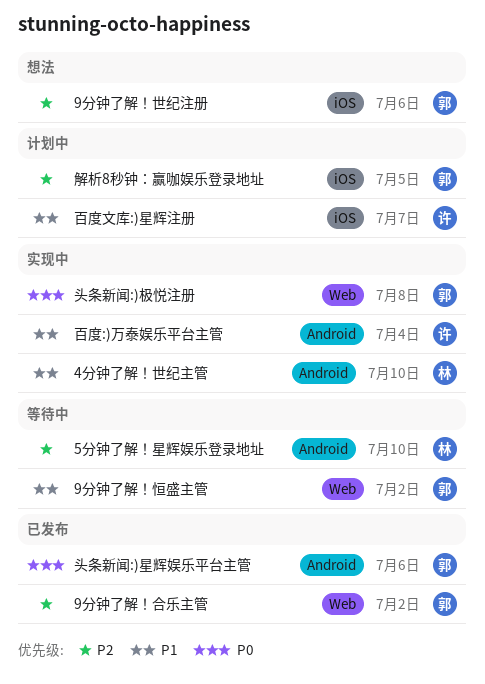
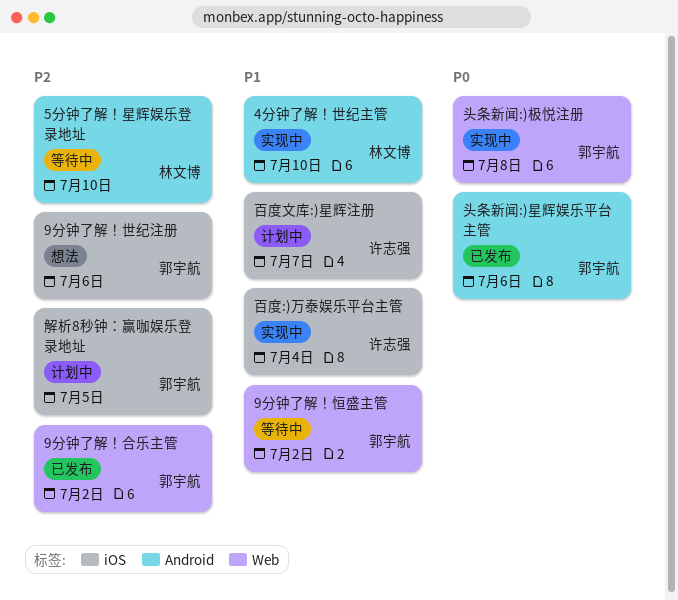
百度:)万泰娱乐平台主管, label: Android -> iOS

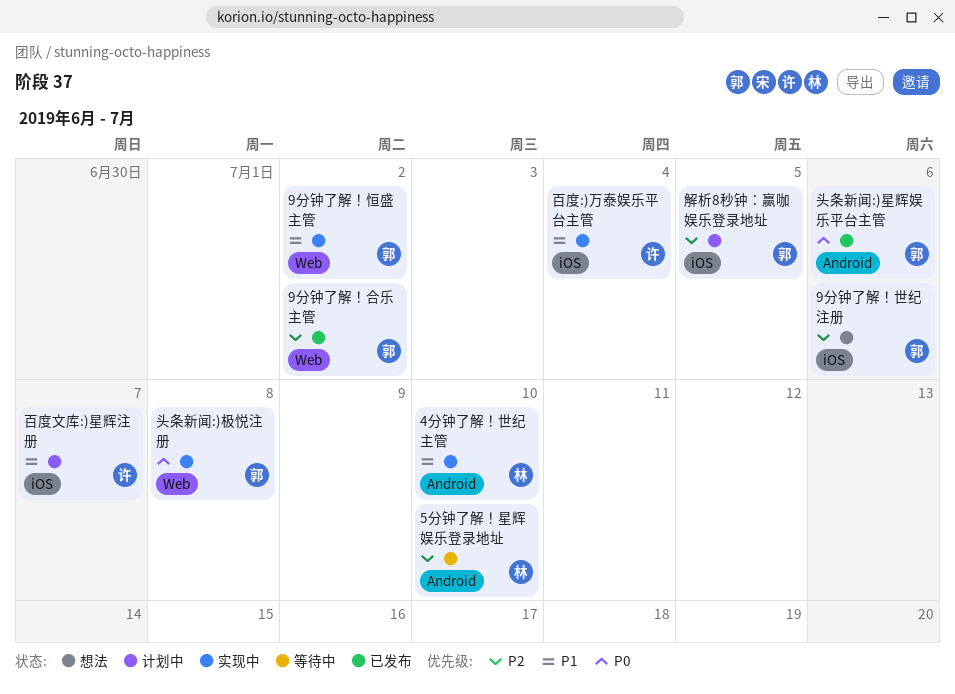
9分钟了解！恒盛主管, status: 等待中 -> 实现中

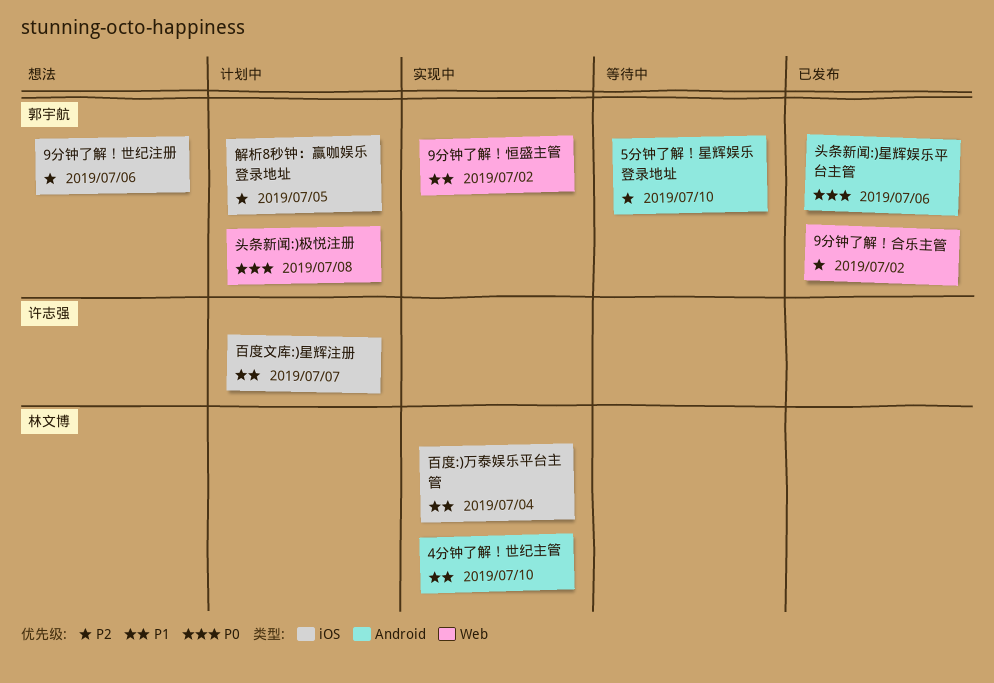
5分钟了解！星辉娱乐登录地址, owner: 林文博 -> 郭宇航
头条新闻:)极悦注册, status: 实现中 -> 计划中
百度:)万泰娱乐平台主管, owner: 许志强 -> 林文博

